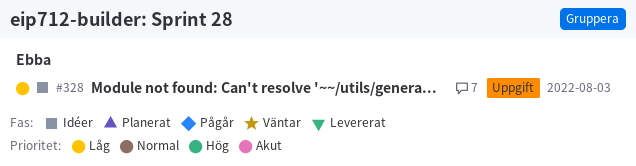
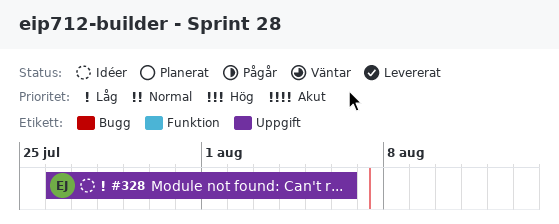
#328, due: Aug 3 -> Aug 6

